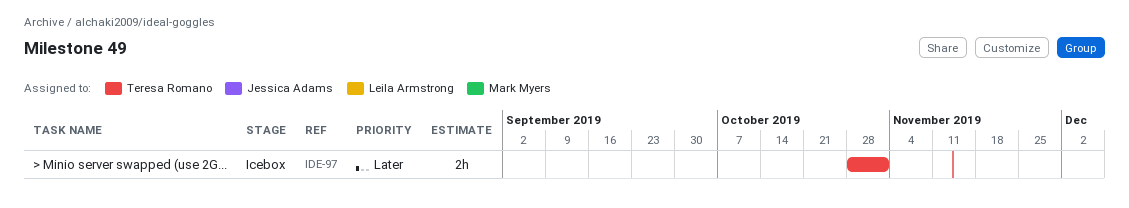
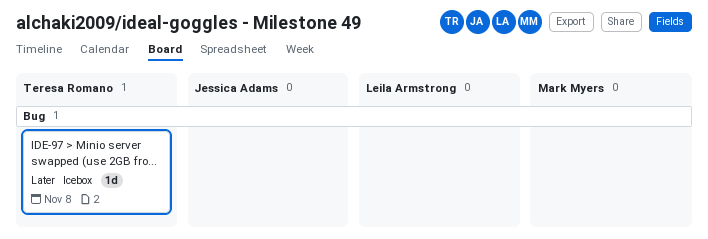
IDE-97, estimate: 2h -> 1d
IDE-97, due: Nov 1 -> Nov 8

